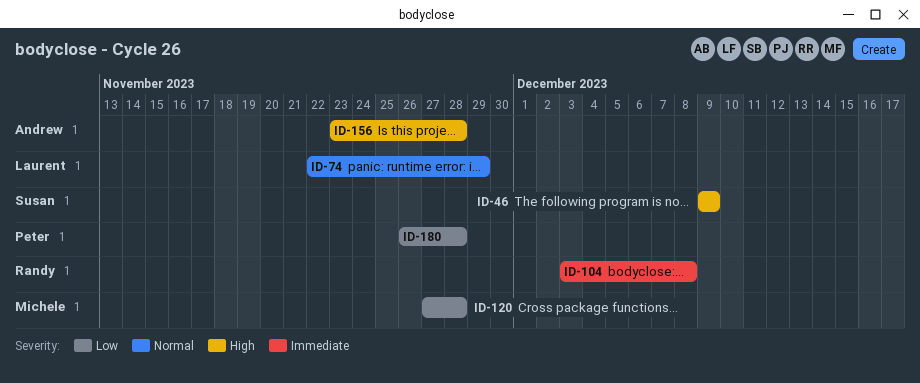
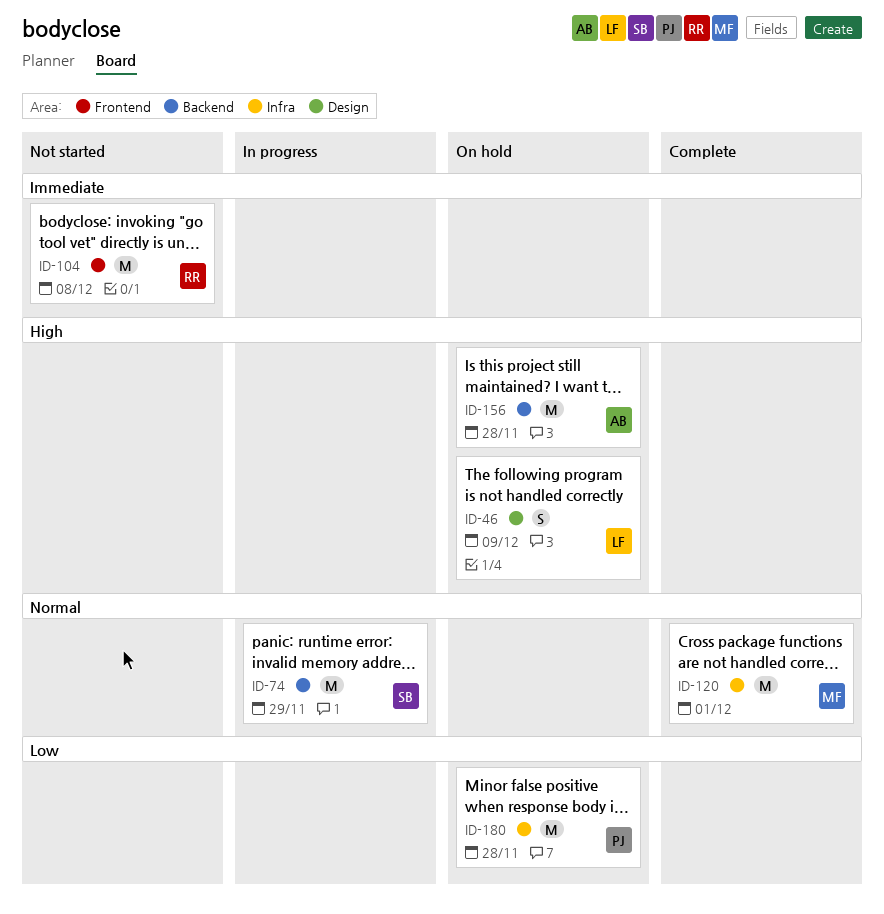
ID-46, owner: Susan -> Laurent
ID-74, owner: Laurent -> Susan
ID-120, priority: Low -> Normal
ID-120, due: Nov 28 -> Dec 1

